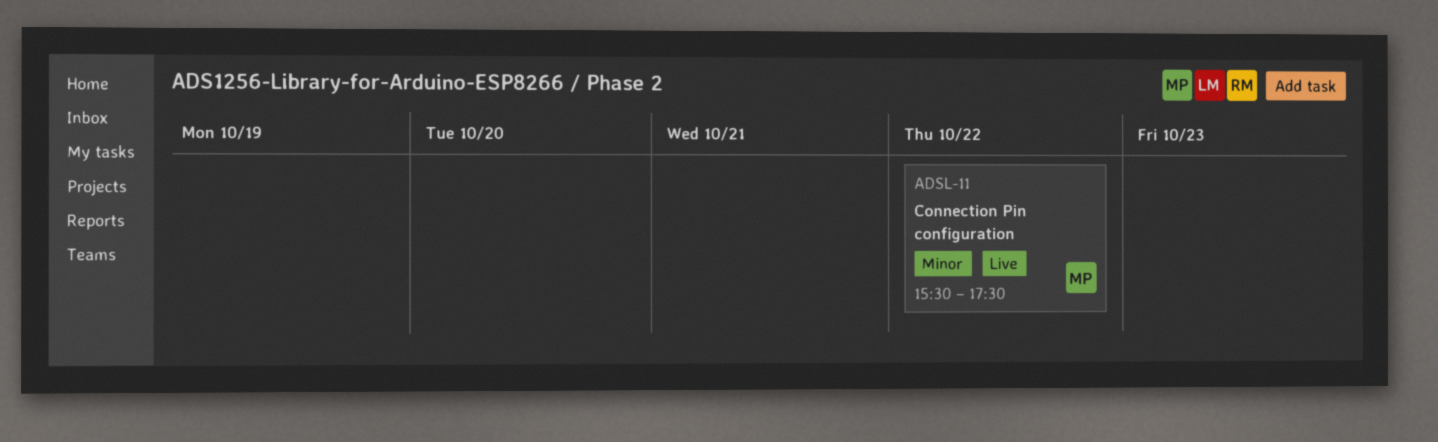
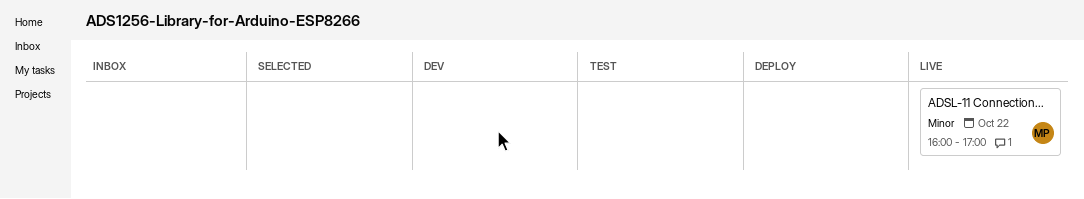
ADSL-11, begins: 15:30 -> 16:00
ADSL-11, ends: 17:30 -> 17:00

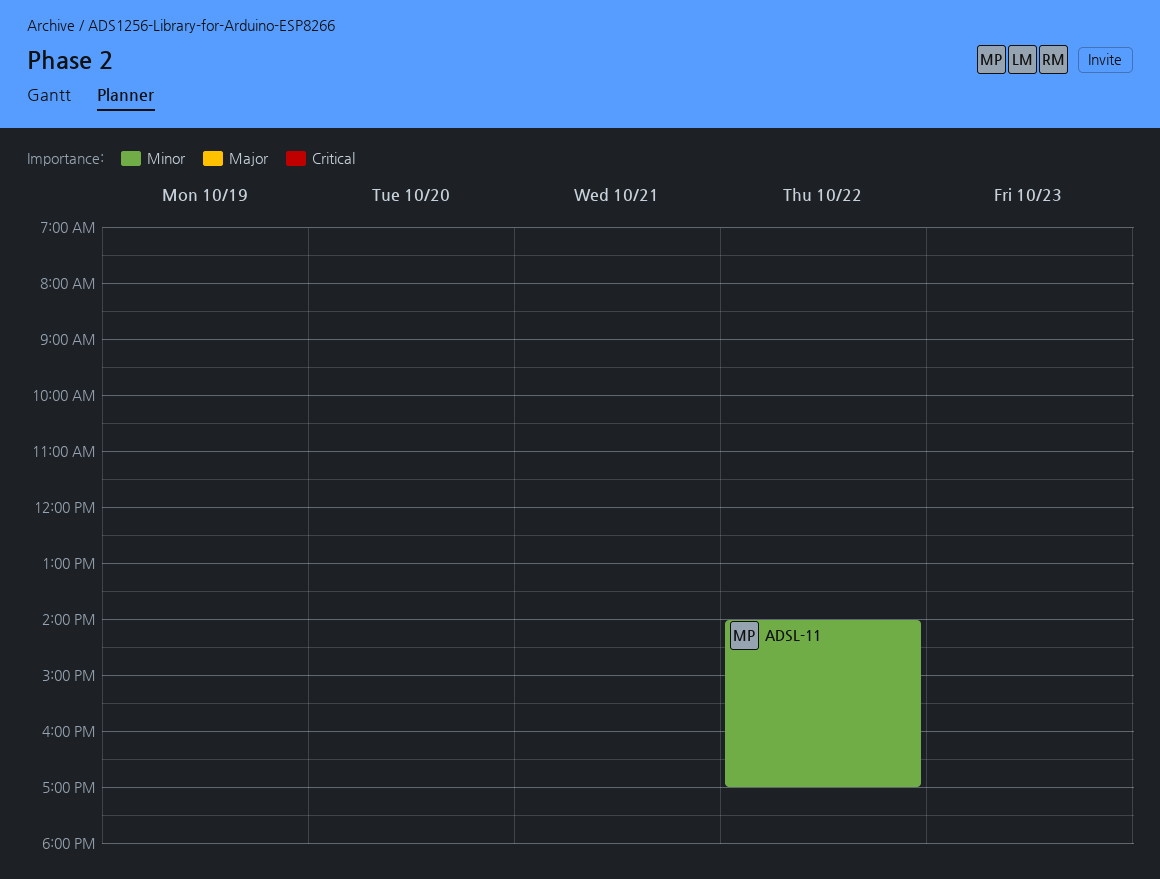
ADSL-11, begins: 16:00 -> 14:00

